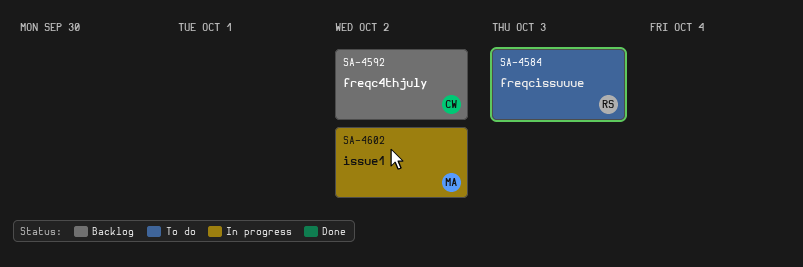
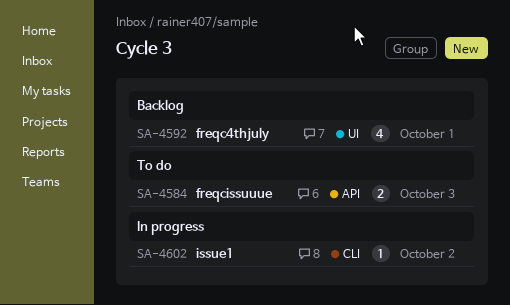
SA-4592, due: Oct 2 -> Oct 1

